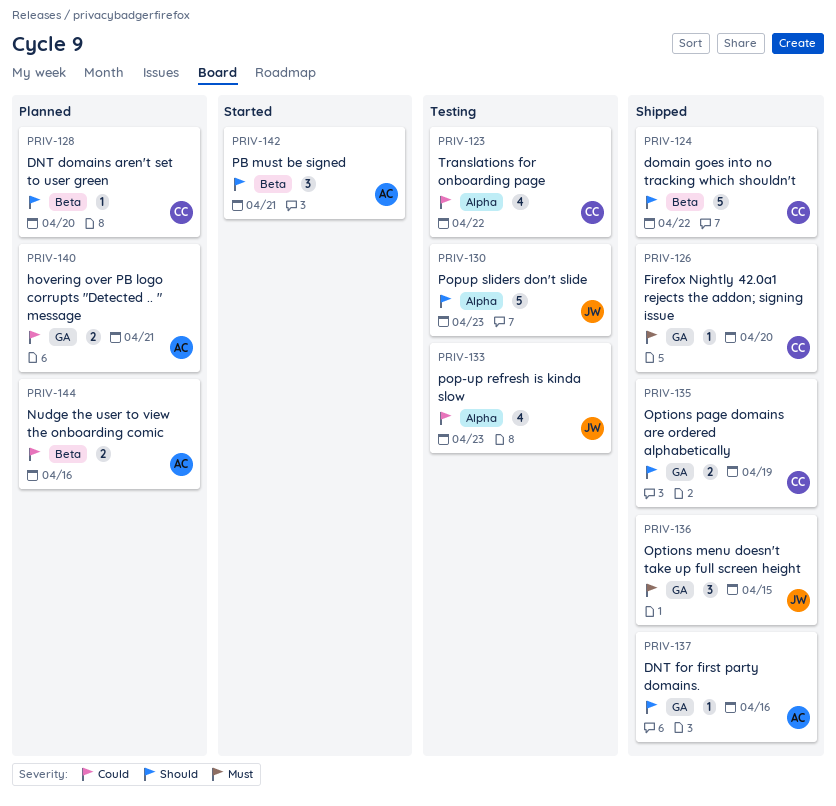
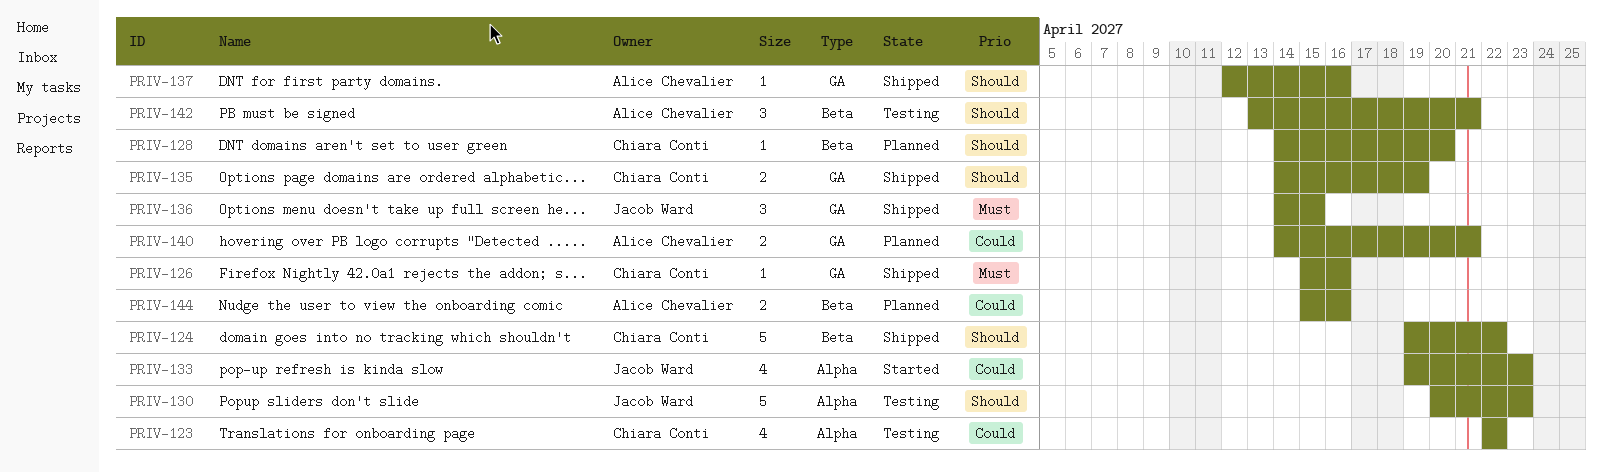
PRIV-126, due: Apr 20 -> Apr 16
PRIV-133, status: Testing -> Started
PRIV-142, status: Started -> Testing

